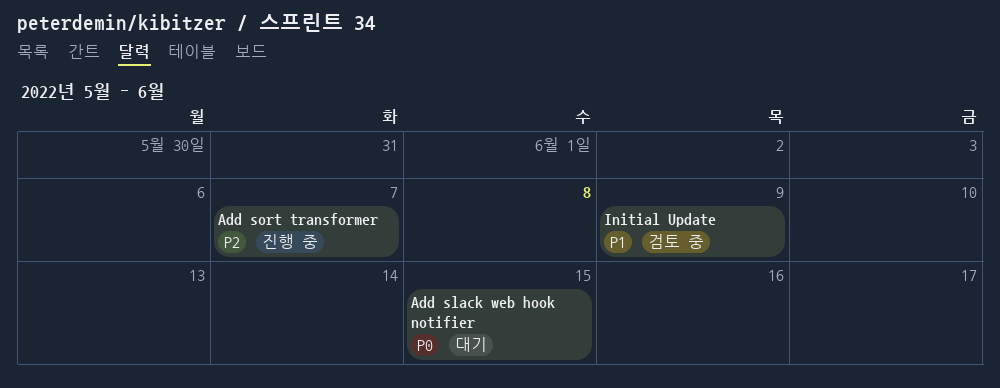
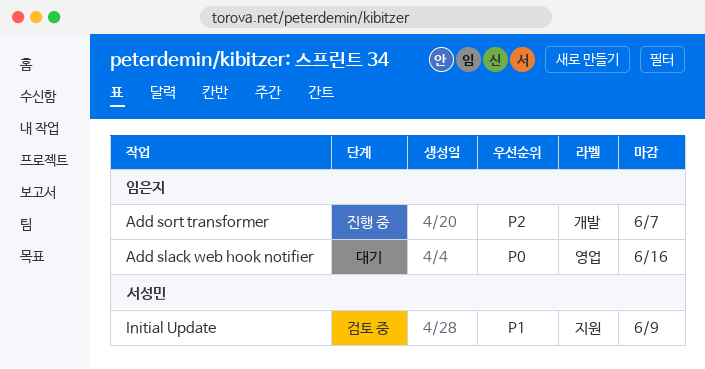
Add slack web hook notifier, due: Jun 15 -> Jun 16

